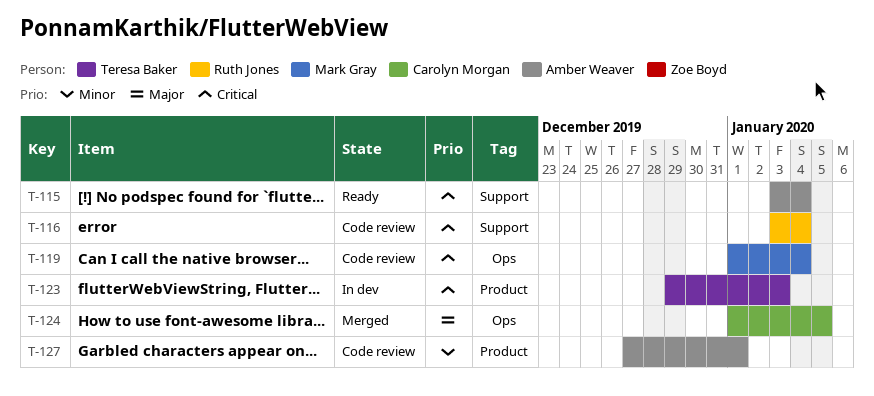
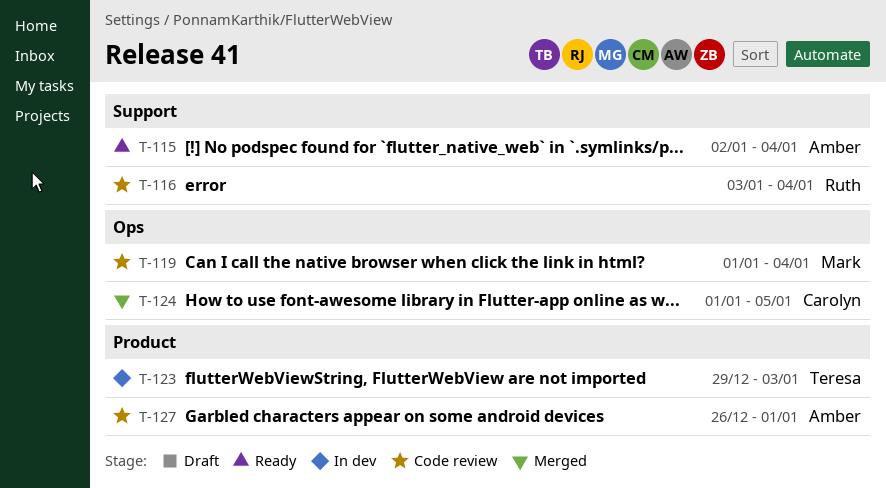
T-115, start: Jan 3 -> Jan 2
T-127, start: Dec 27 -> Dec 26

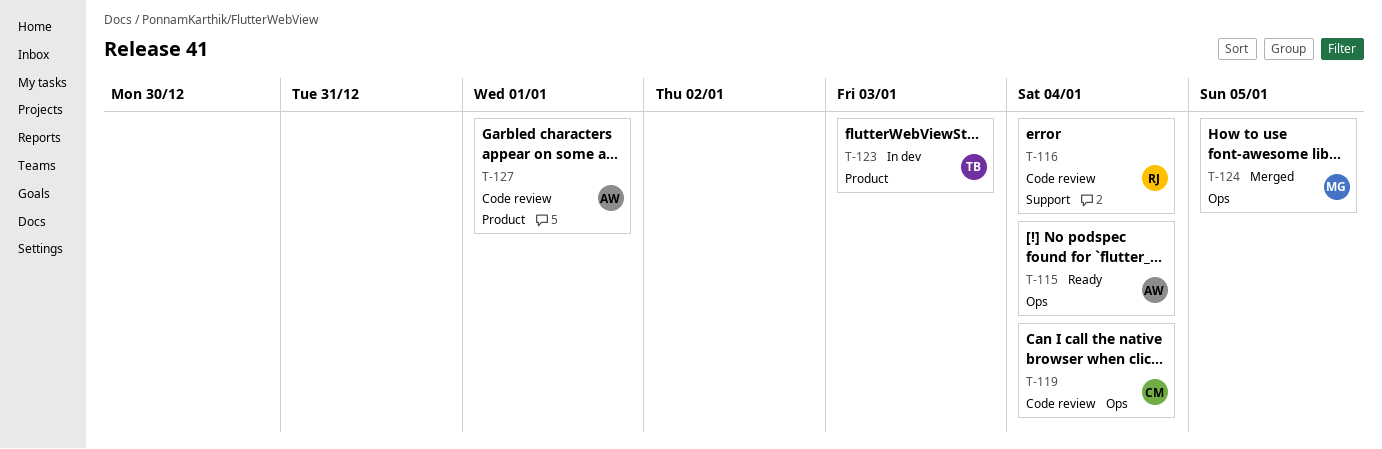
T-115, label: Support -> Ops
T-119, owner: Mark -> Carolyn
T-124, owner: Carolyn -> Mark

